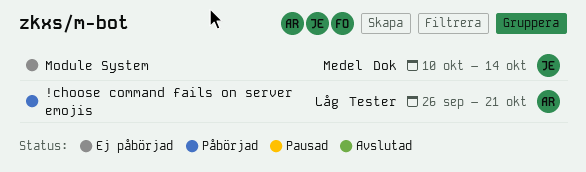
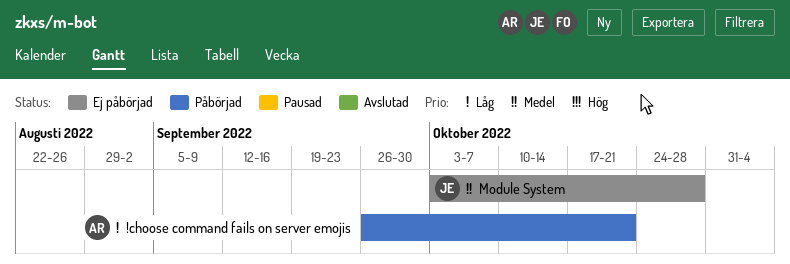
Module System, start: Oct 10 -> Oct 3
Module System, due: Oct 14 -> Oct 28

